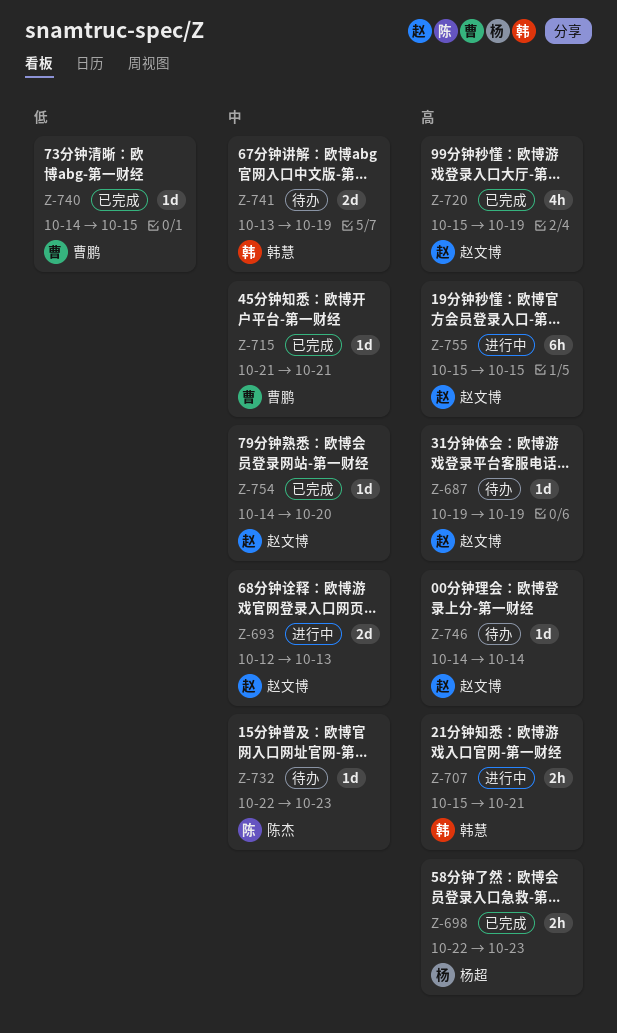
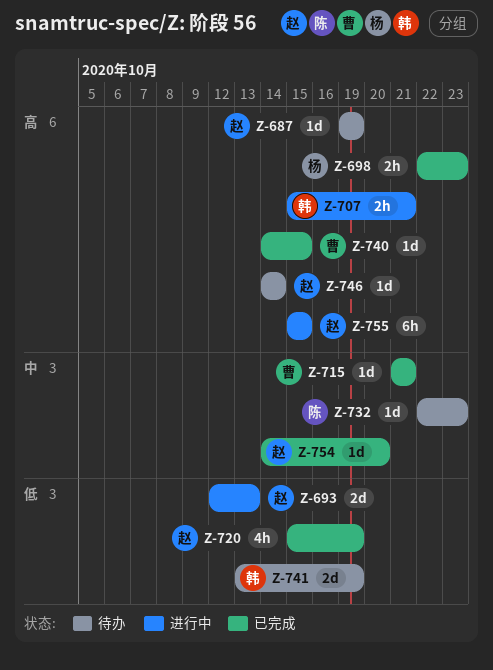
Z-693, priority: 中 -> 低
Z-720, priority: 高 -> 低
Z-740, priority: 低 -> 高
Z-741, priority: 中 -> 低

